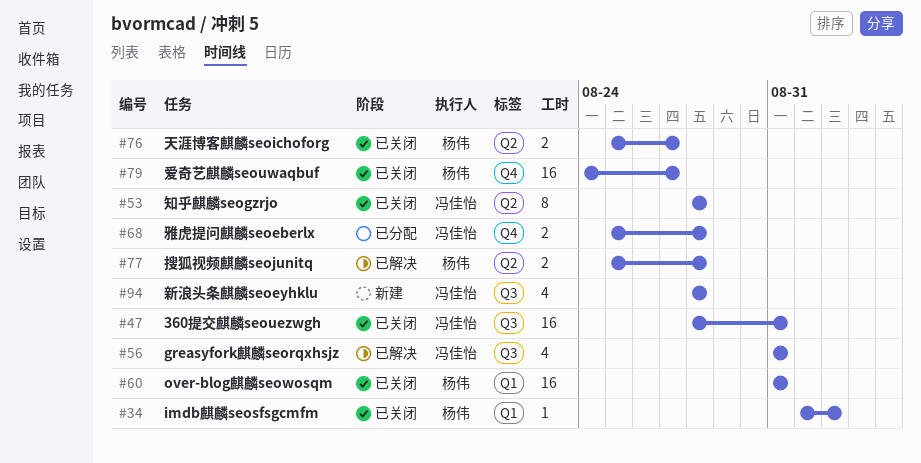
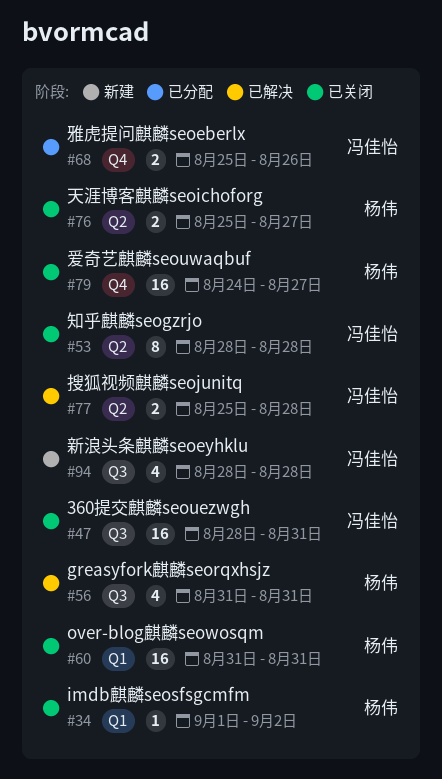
#56, owner: 冯佳怡 -> 杨伟
#68, due: Aug 28 -> Aug 26
#77, owner: 杨伟 -> 冯佳怡

